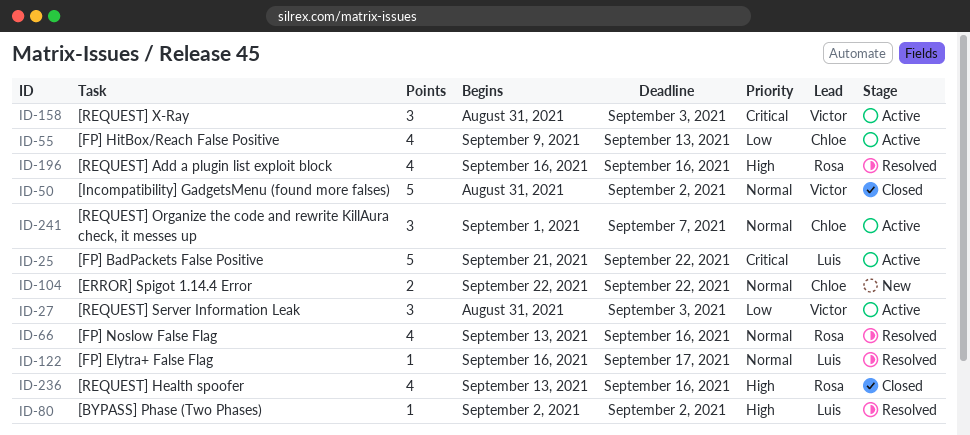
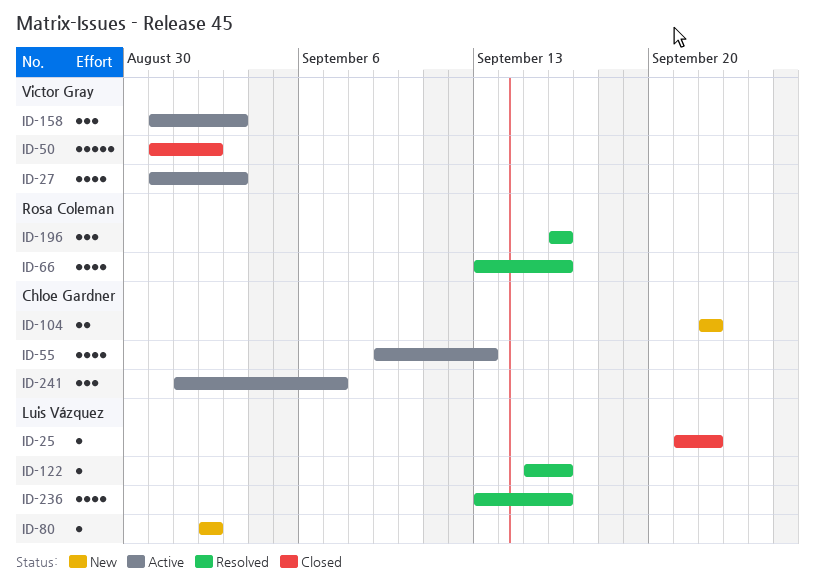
ID-25, status: Active -> Closed
ID-25, estimate: 5 -> 1
ID-27, estimate: 3 -> 4
ID-80, status: Resolved -> New
ID-122, start: Sep 16 -> Sep 15
ID-122, due: Sep 17 -> Sep 16
ID-196, estimate: 4 -> 3
ID-236, status: Closed -> Resolved
ID-236, owner: Rosa Coleman -> Luis Vázquez

